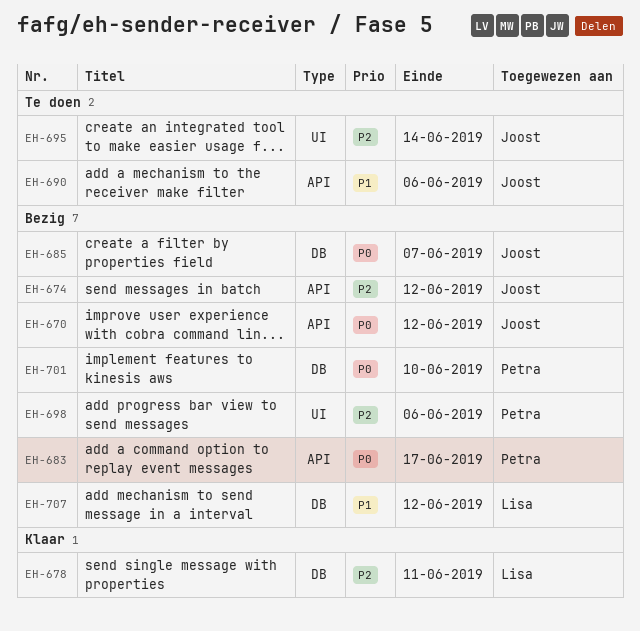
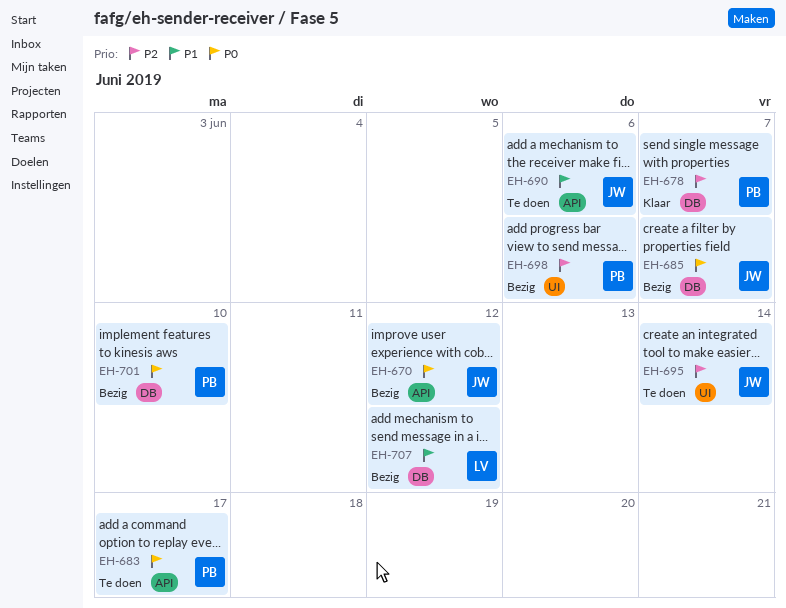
EH-674: present -> none
EH-678, owner: Lisa -> Petra
EH-678, due: Jun 11 -> Jun 7
EH-683, status: Bezig -> Te doen

